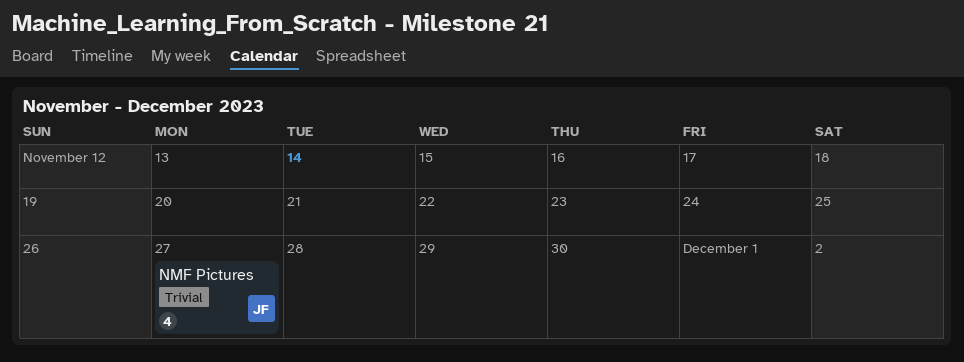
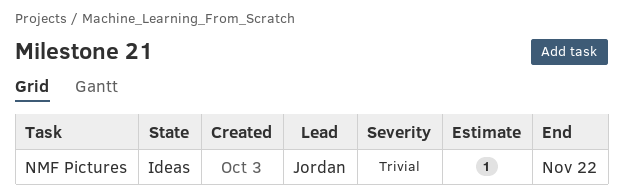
NMF Pictures, estimate: 4 -> 1
NMF Pictures, due: Nov 27 -> Nov 22

